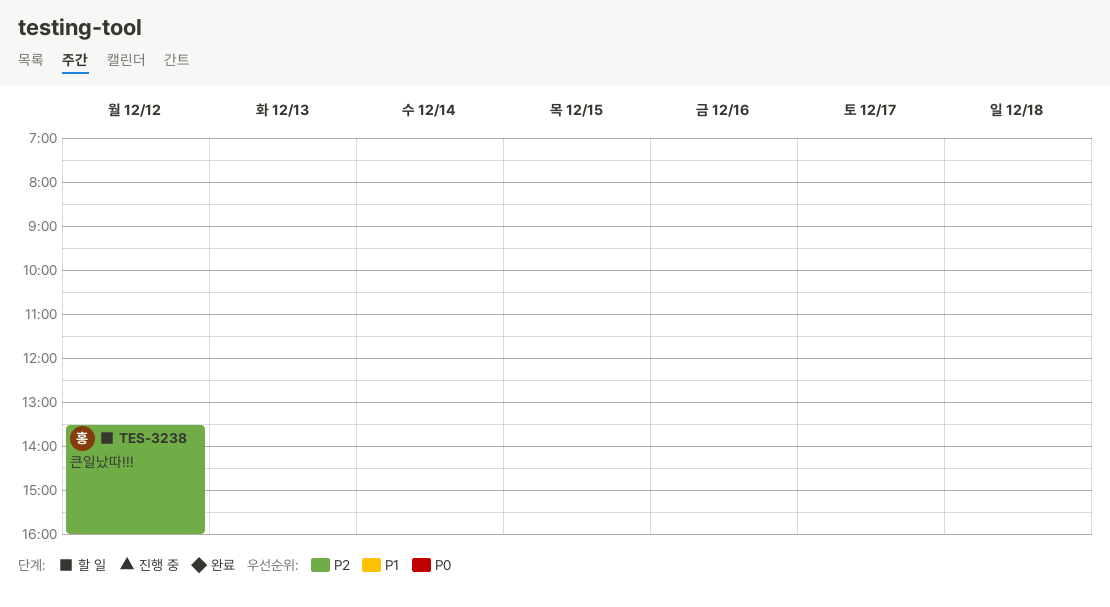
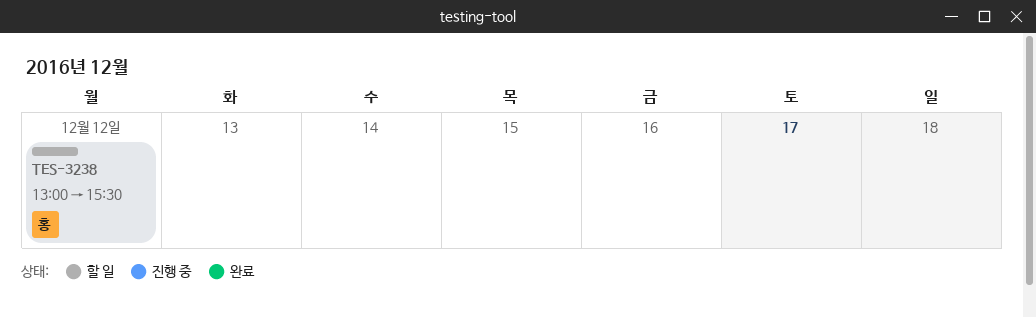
TES-3238, begins: 13:30 -> 13:00
TES-3238, ends: 16:00 -> 15:30

